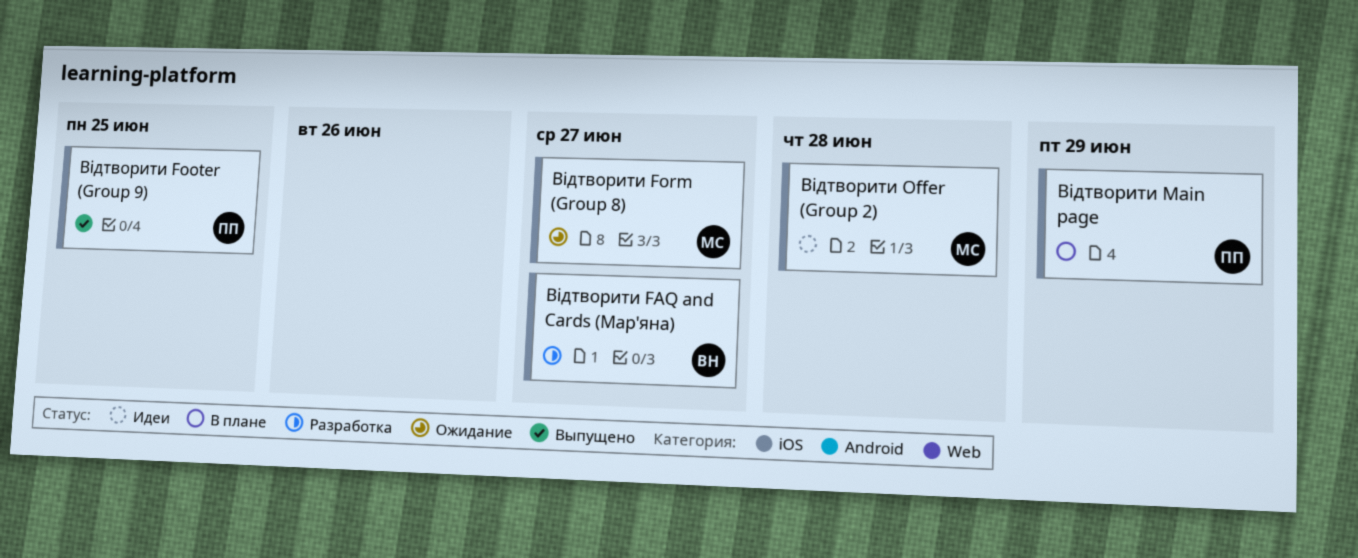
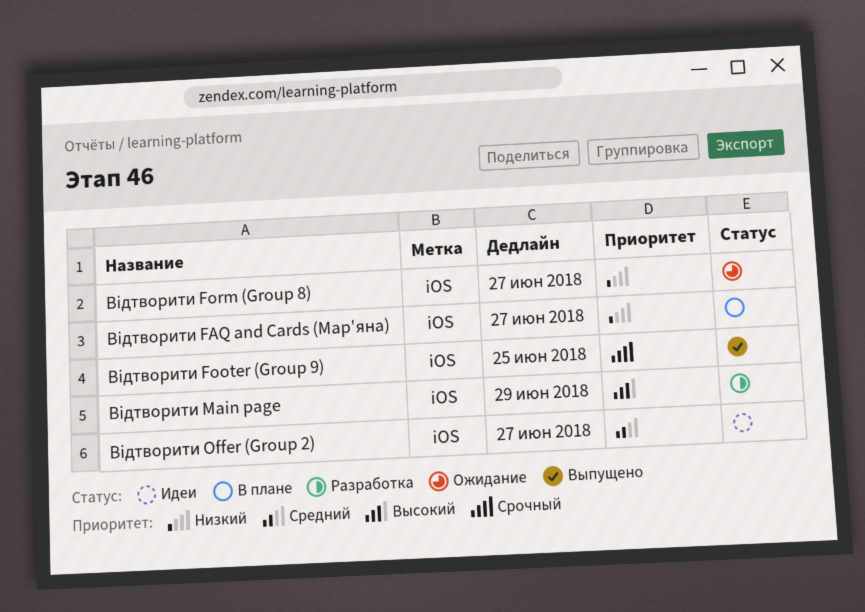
Відтворити FAQ and Cards (Мар'яна), status: Разработка -> В плане
Відтворити Main page, status: В плане -> Разработка
Відтворити Offer (Group 2), due: Jun 28 -> Jun 27

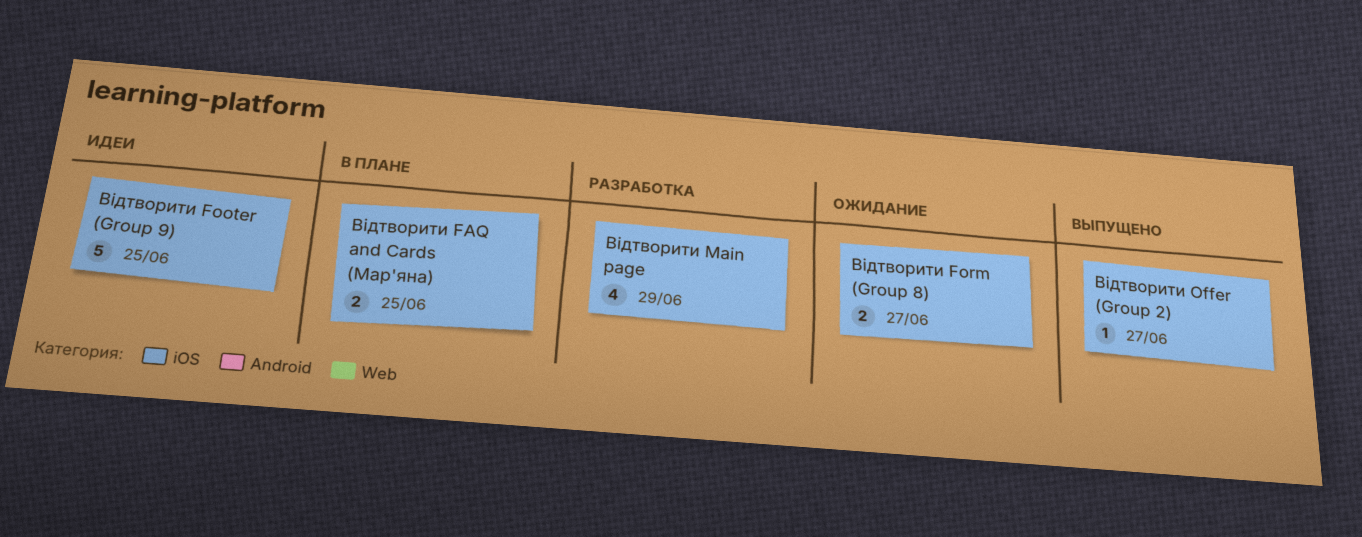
Відтворити FAQ and Cards (Мар'яна), due: Jun 27 -> Jun 25
Відтворити Footer (Group 9), status: Выпущено -> Идеи
Відтворити Offer (Group 2), status: Идеи -> Выпущено

